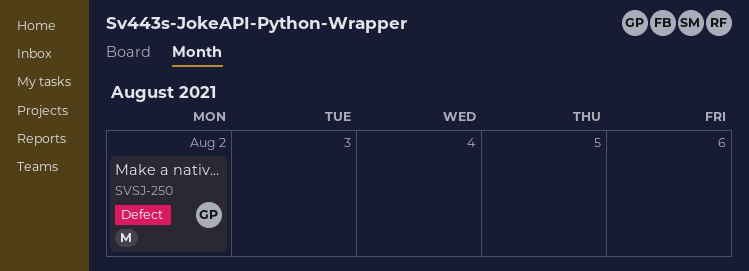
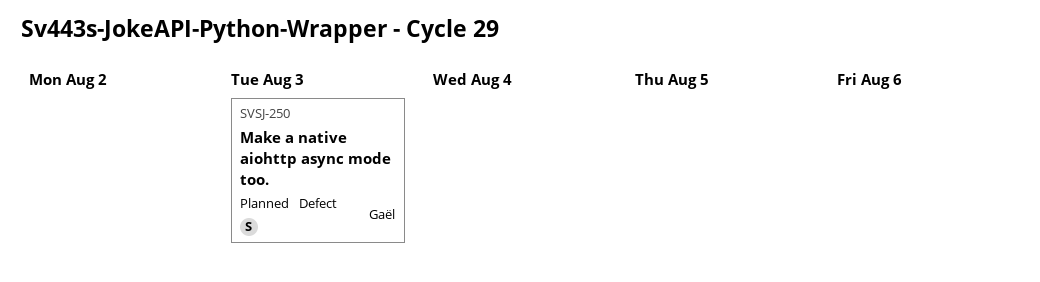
SVSJ-250, estimate: M -> S
SVSJ-250, due: Aug 2 -> Aug 3

